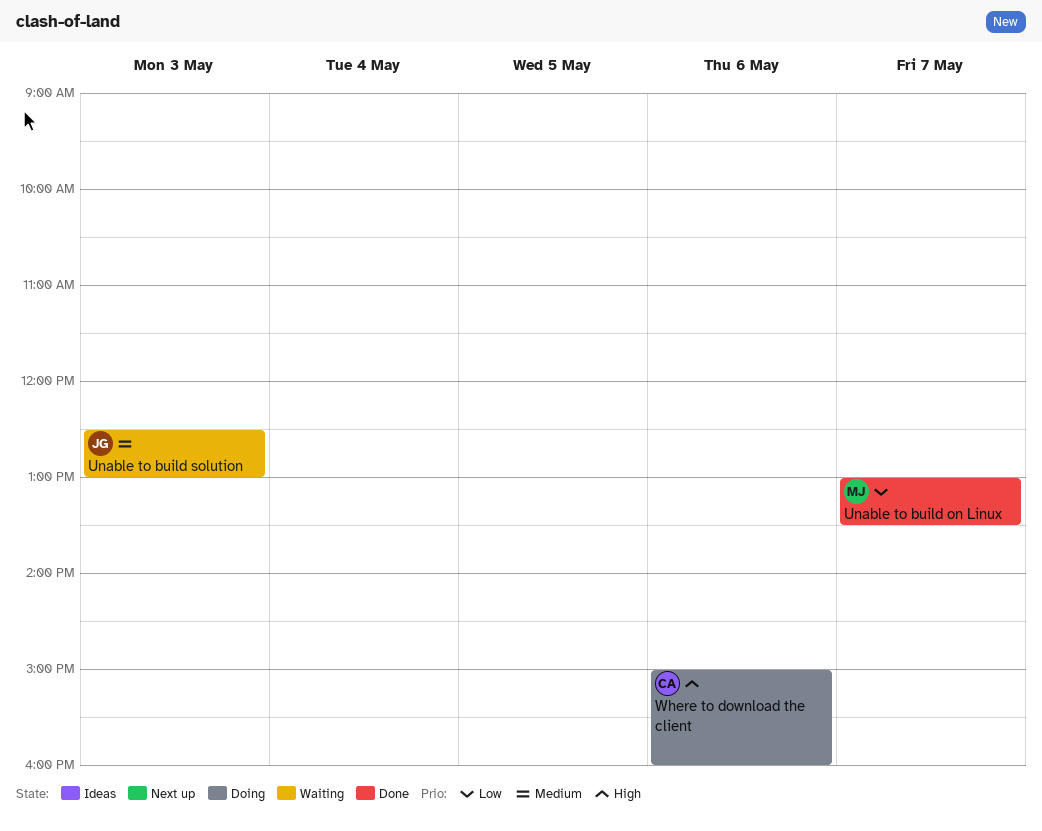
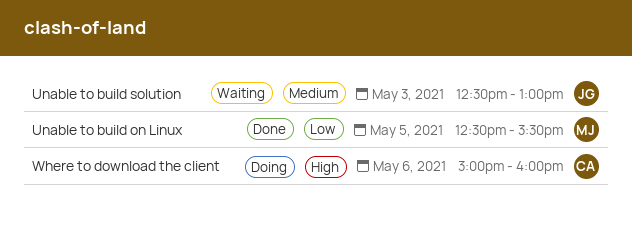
Unable to build on Linux, day: May 7 -> May 5
Unable to build on Linux, begins: 13:00 -> 12:30
Unable to build on Linux, ends: 13:30 -> 15:30

